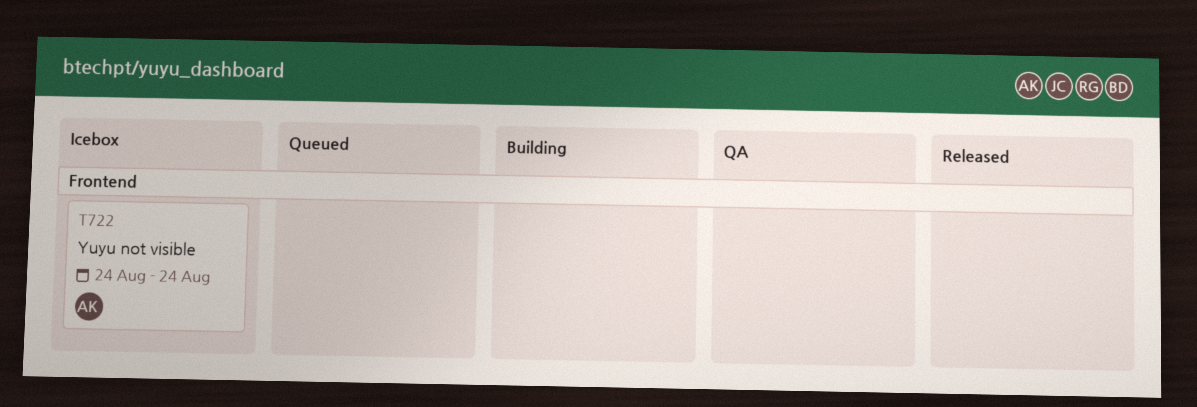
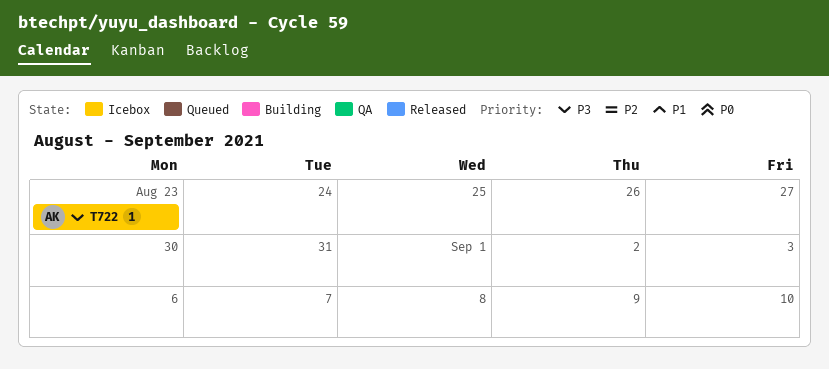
T722, start: Aug 24 -> Aug 23
T722, due: Aug 24 -> Aug 23

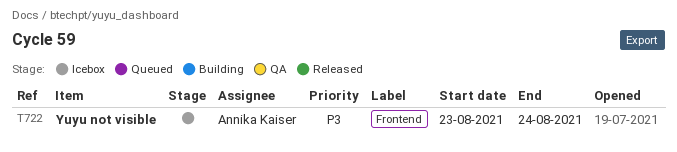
T722, due: Aug 23 -> Aug 24

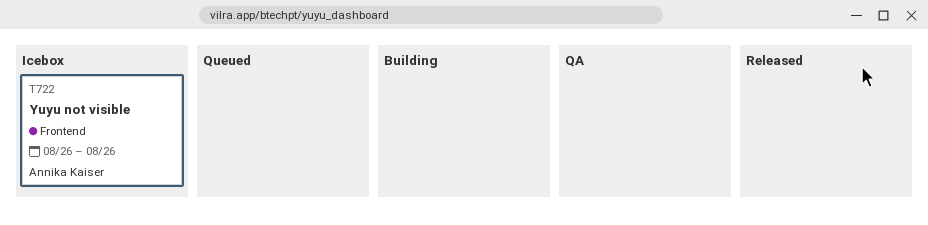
T722, start: Aug 23 -> Aug 26
T722, due: Aug 24 -> Aug 26

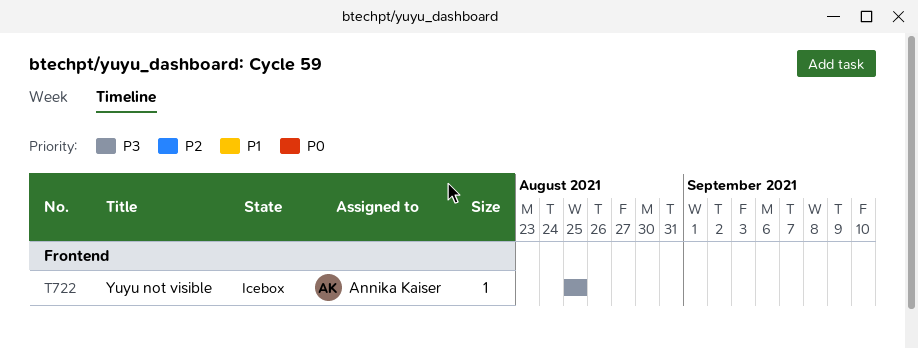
T722, start: Aug 26 -> Aug 25
T722, due: Aug 26 -> Aug 25

